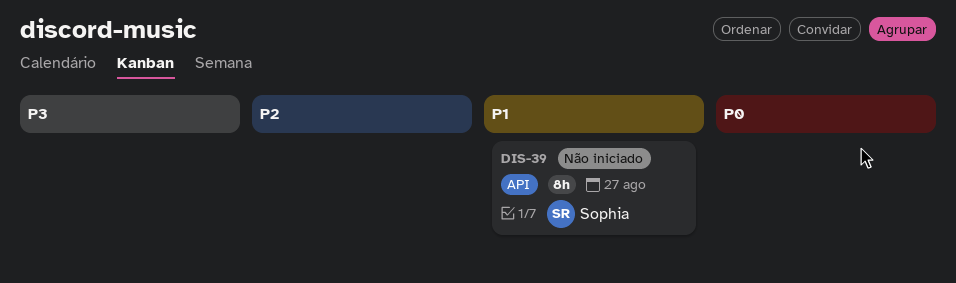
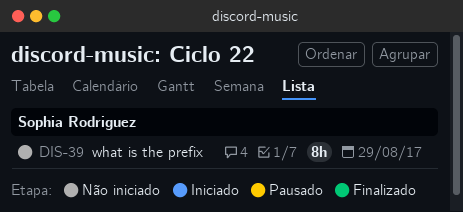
DIS-39, due: Aug 27 -> Aug 29

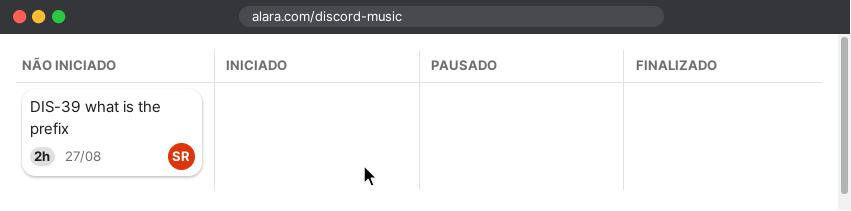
DIS-39, estimate: 8h -> 2h
DIS-39, due: Aug 29 -> Aug 27

